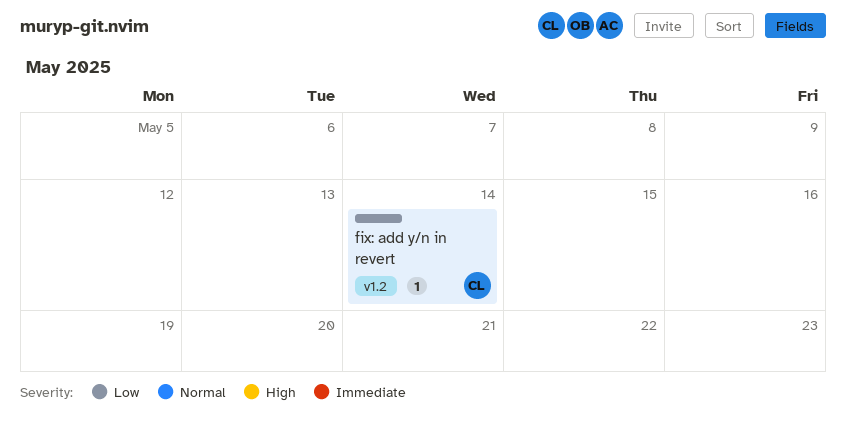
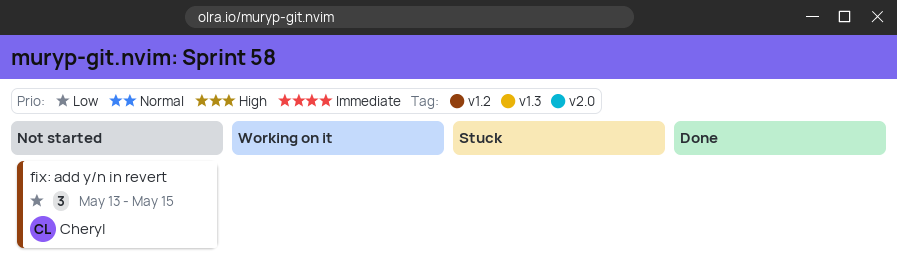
fix: add y/n in revert, estimate: 1 -> 3
fix: add y/n in revert, due: May 14 -> May 15

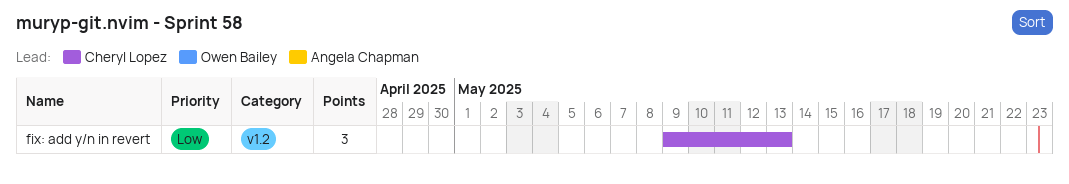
fix: add y/n in revert, start: May 13 -> May 9
fix: add y/n in revert, due: May 15 -> May 13

